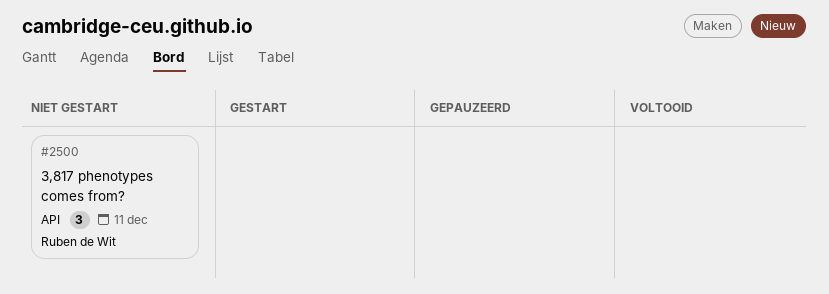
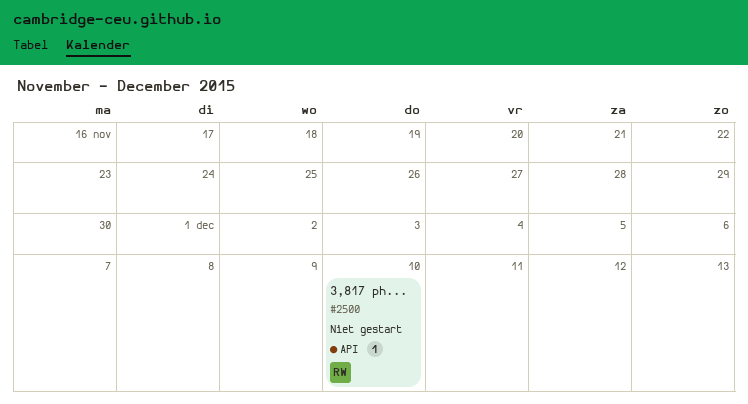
#2500, estimate: 3 -> 1
#2500, due: Dec 11 -> Dec 10

